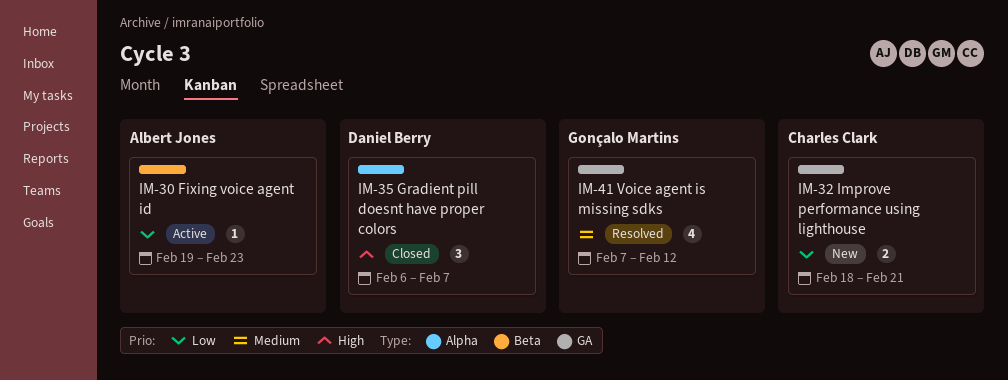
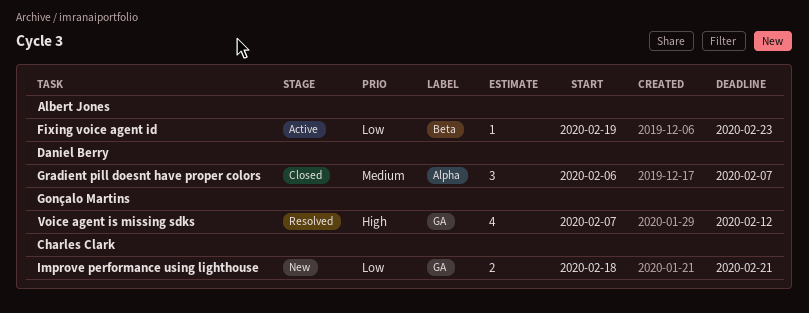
Gradient pill doesnt have proper colors, priority: High -> Medium
Voice agent is missing sdks, priority: Medium -> High

